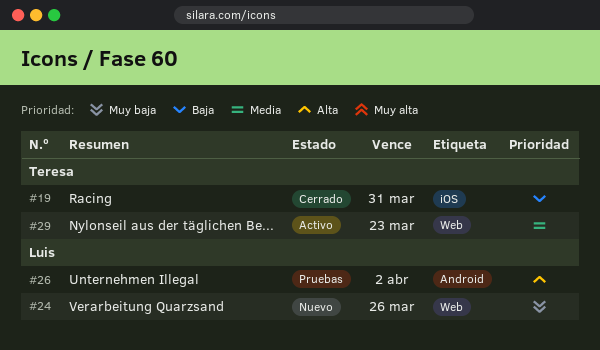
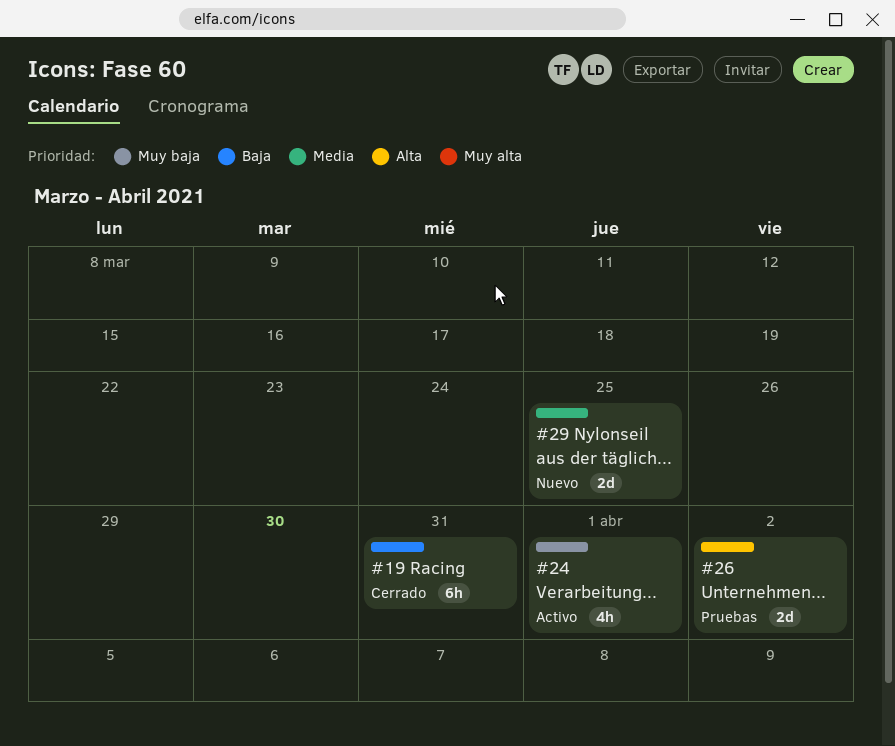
#24, status: Nuevo -> Activo
#24, due: Mar 26 -> Apr 1
#29, status: Activo -> Nuevo
#29, due: Mar 23 -> Mar 25

